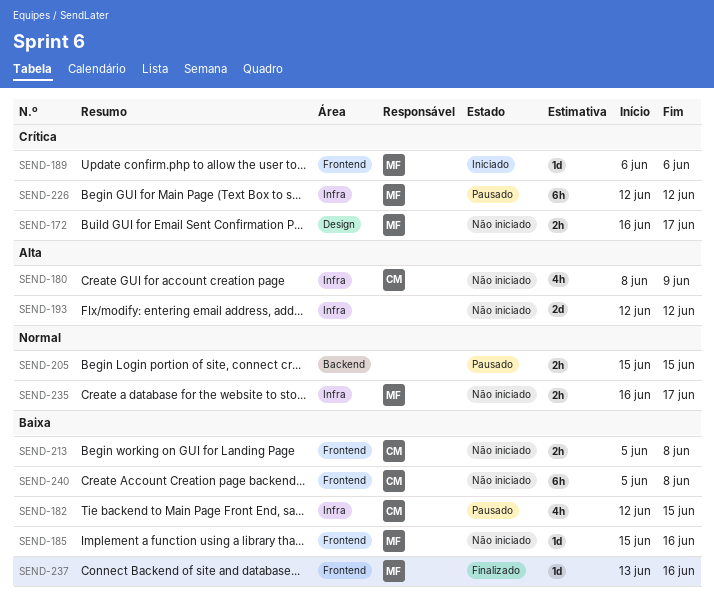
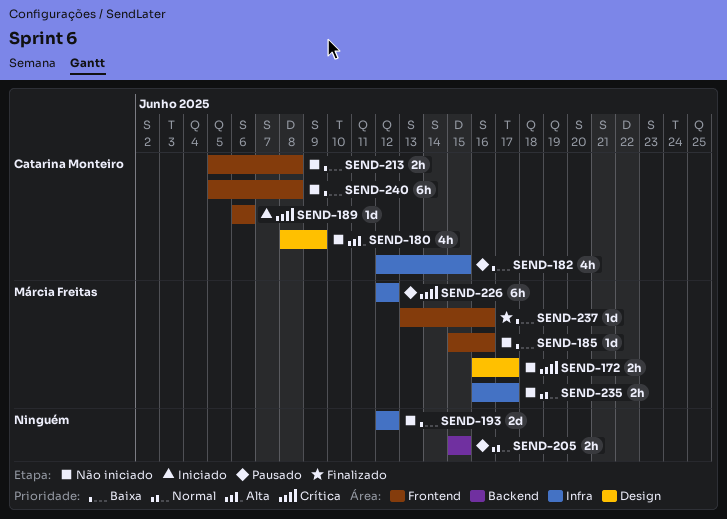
SEND-180, label: Infra -> Design
SEND-189, owner: Márcia Freitas -> Catarina Monteiro
SEND-193, priority: Alta -> Baixa

